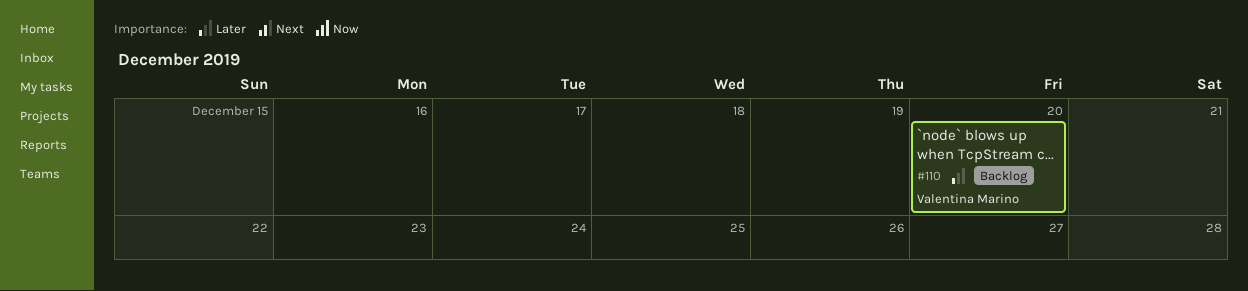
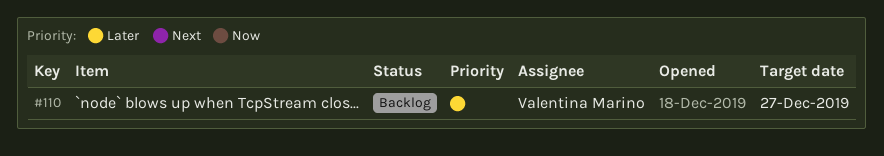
#110, due: Dec 20 -> Dec 27

